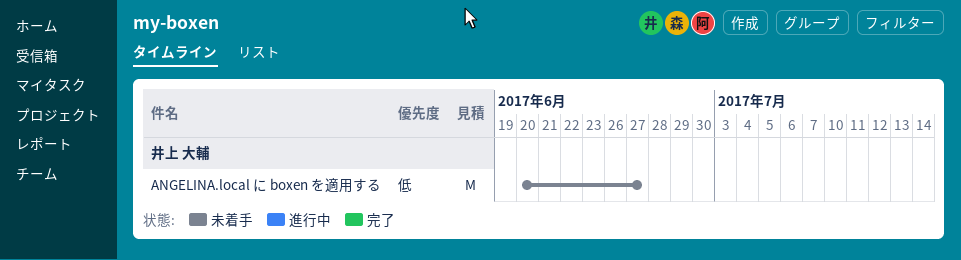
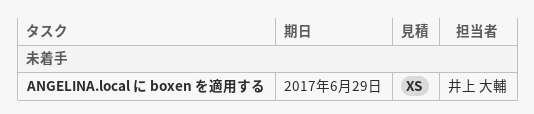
ANGELINA.local に boxen を適用する, estimate: M -> XS
ANGELINA.local に boxen を適用する, due: Jun 27 -> Jun 29

